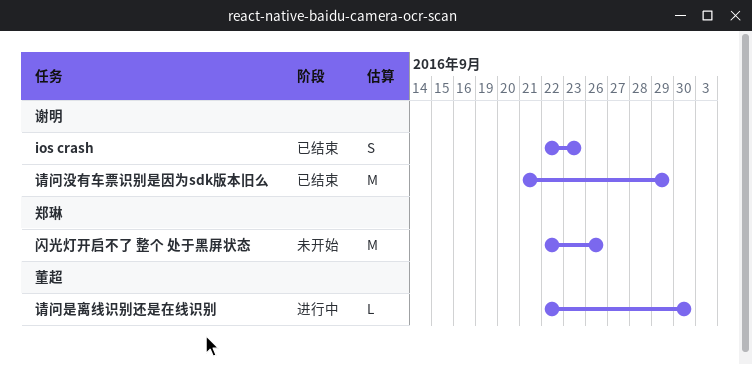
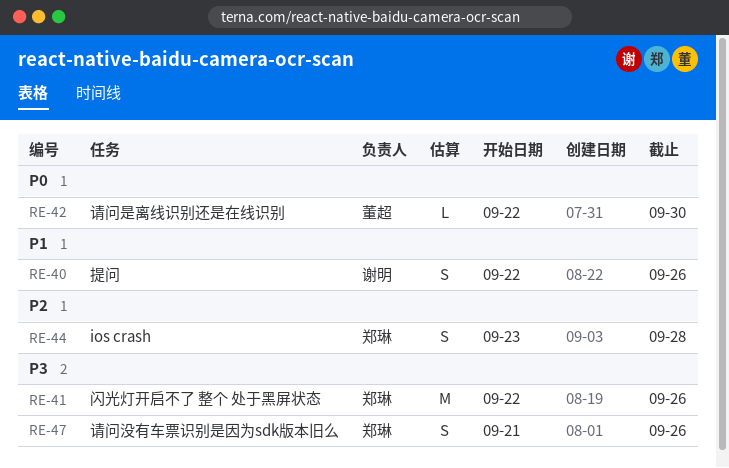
ios crash, owner: 谢明 -> 郑琳
ios crash, start: Sep 22 -> Sep 23
ios crash, due: Sep 23 -> Sep 28
提问: none -> present
请问没有车票识别是因为sdk版本旧么, owner: 谢明 -> 郑琳
请问没有车票识别是因为sdk版本旧么, estimate: M -> S
请问没有车票识别是因为sdk版本旧么, due: Sep 29 -> Sep 26

